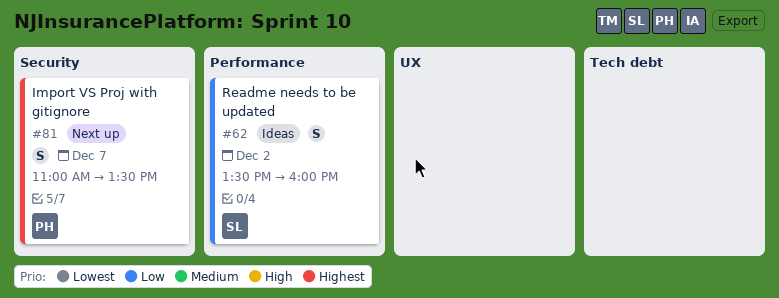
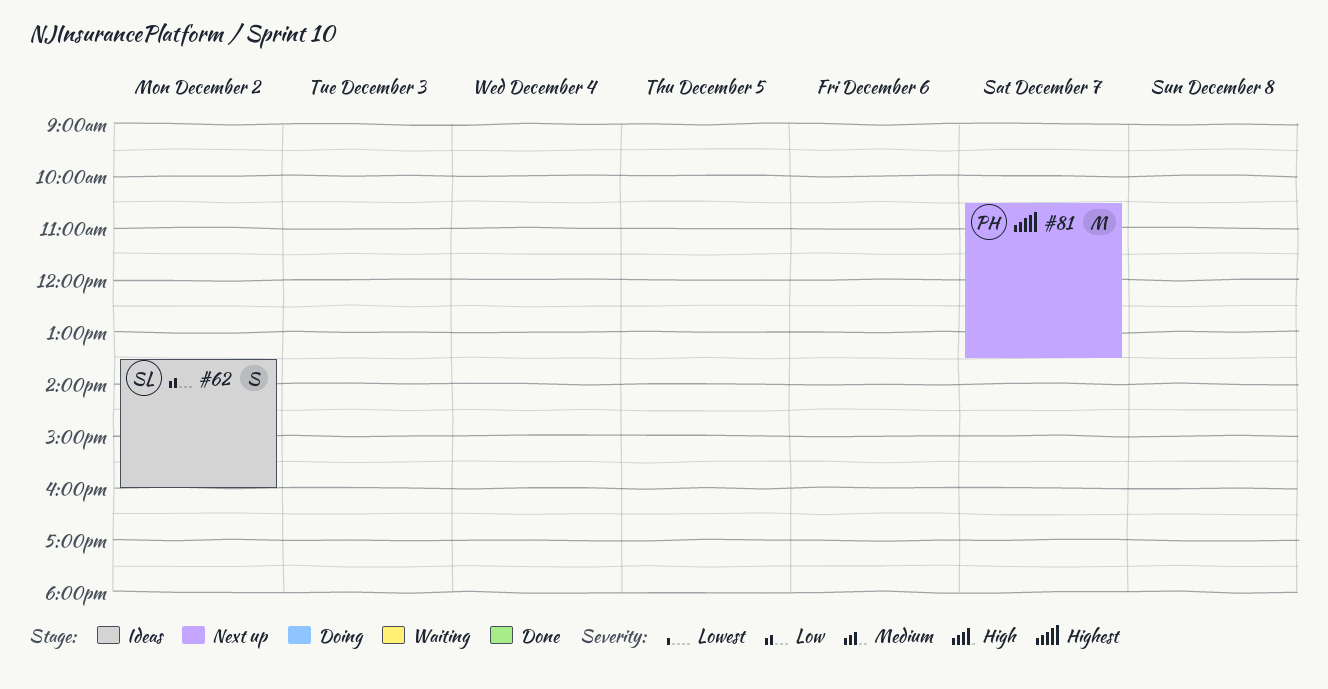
#81, estimate: S -> M
#81, begins: 11:00 -> 10:30

